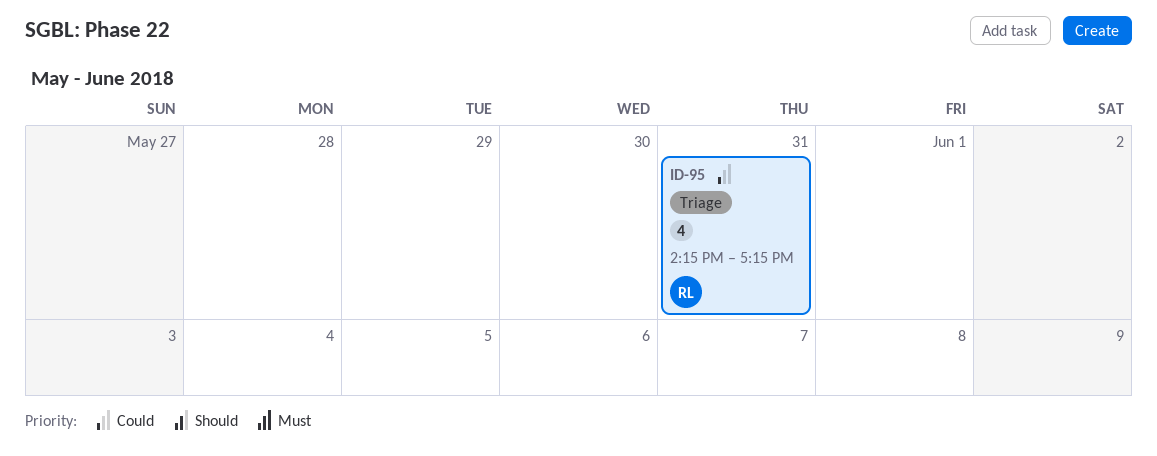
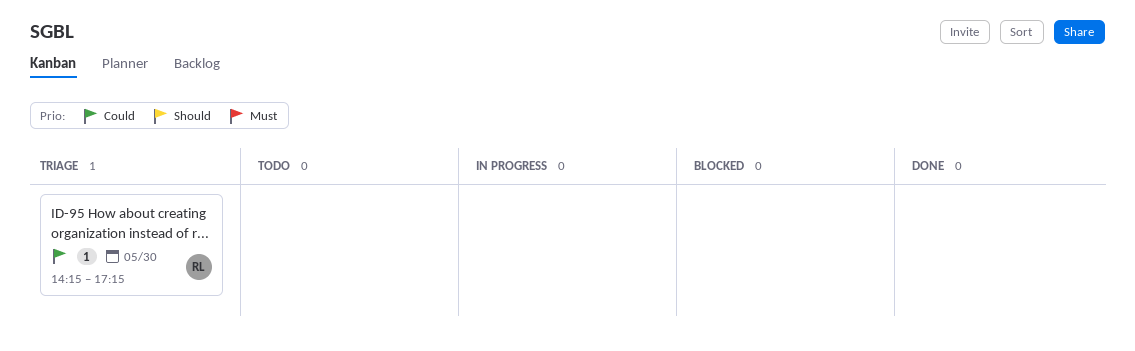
ID-95, estimate: 4 -> 1
ID-95, day: May 31 -> May 30

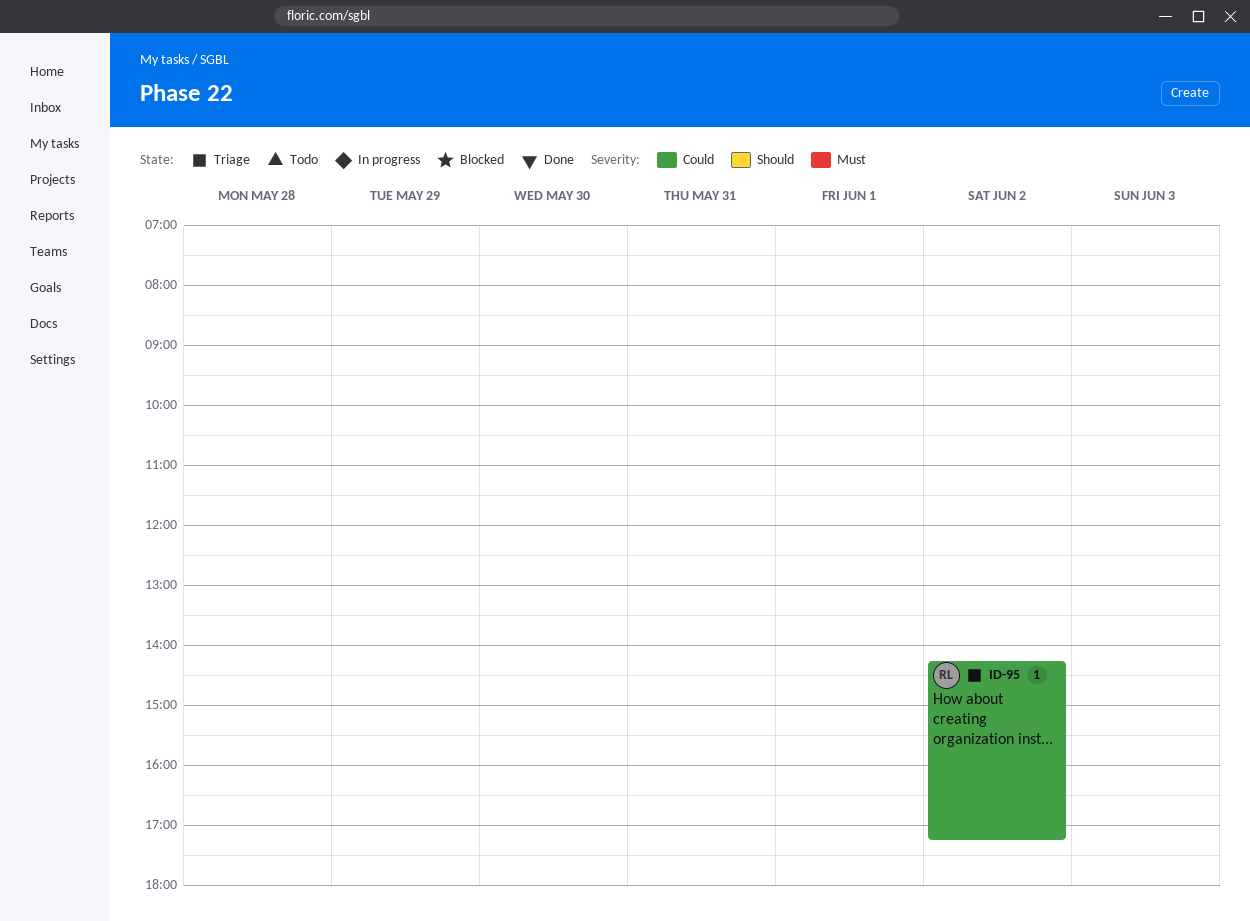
ID-95, day: May 30 -> Jun 2

